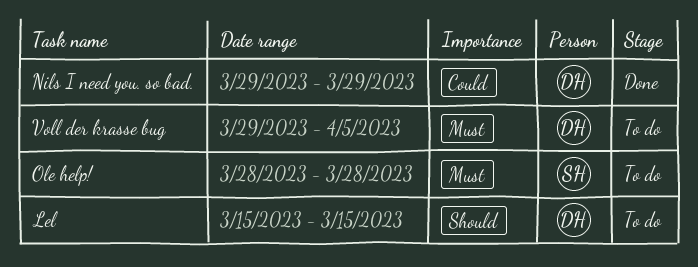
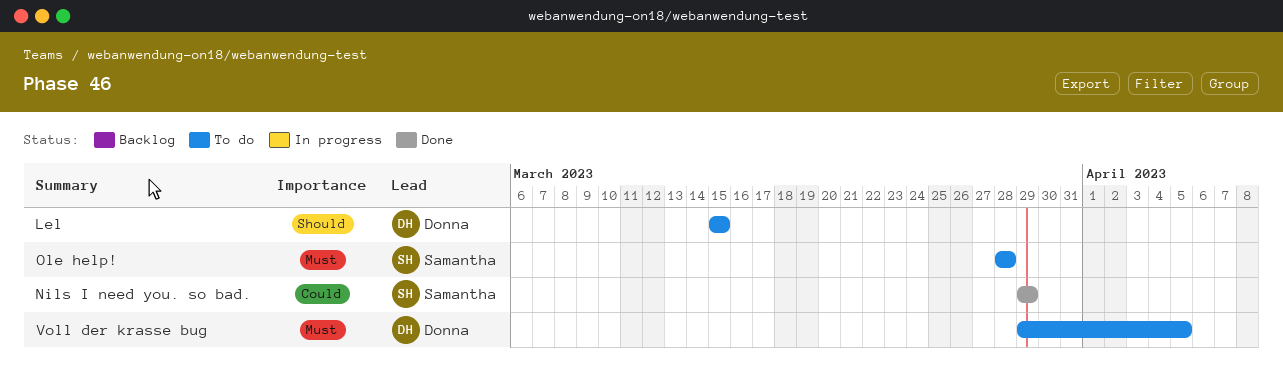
Nils I need you. so bad., owner: Donna -> Samantha

